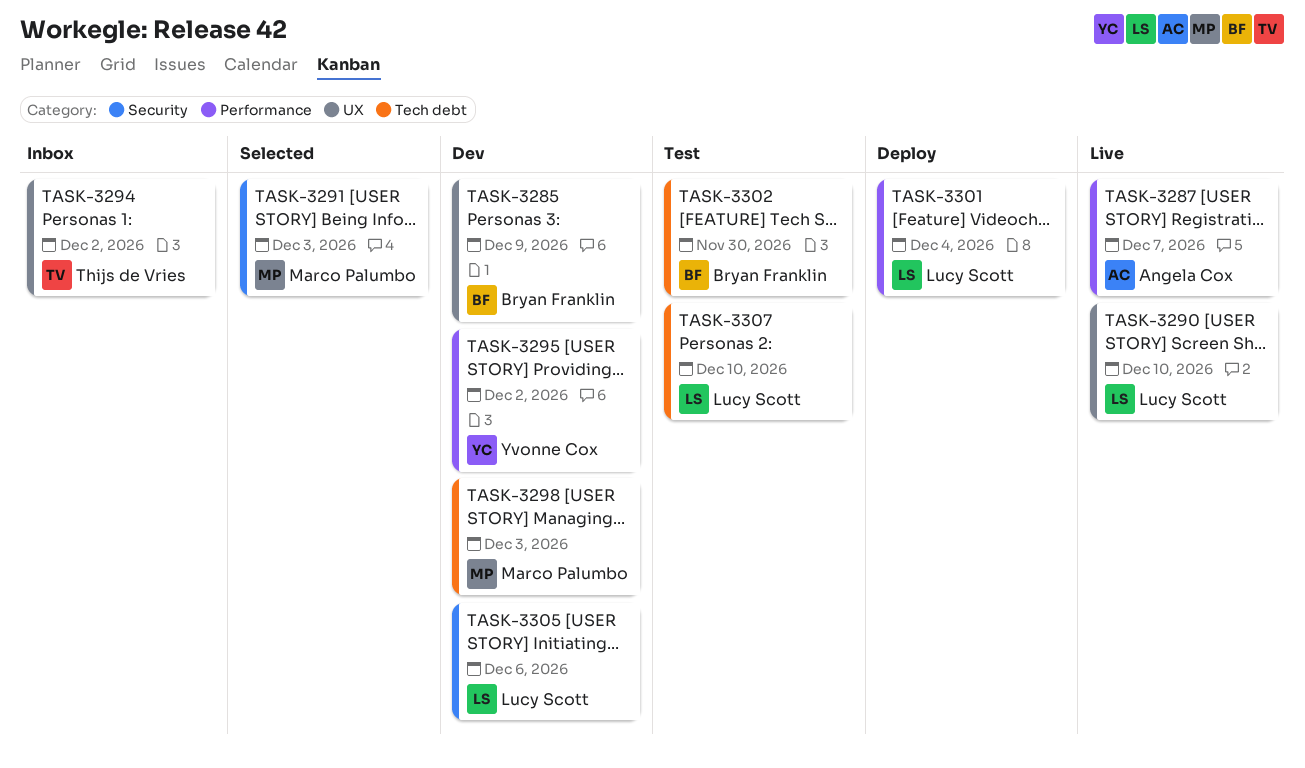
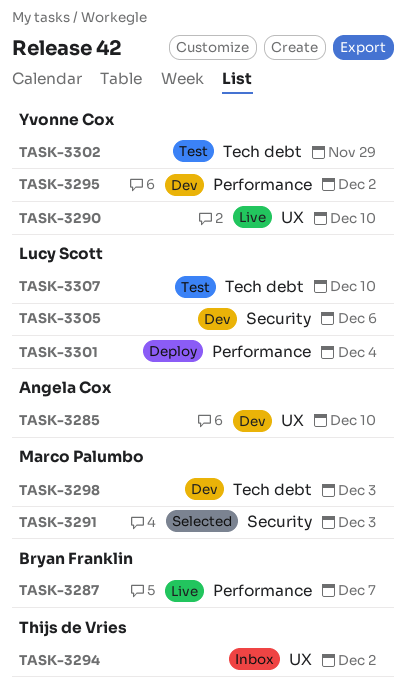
TASK-3285, owner: Bryan Franklin -> Angela Cox
TASK-3285, due: Dec 9 -> Dec 10
TASK-3287, owner: Angela Cox -> Bryan Franklin
TASK-3290, owner: Lucy Scott -> Yvonne Cox
TASK-3302, owner: Bryan Franklin -> Yvonne Cox
TASK-3302, due: Nov 30 -> Nov 29

